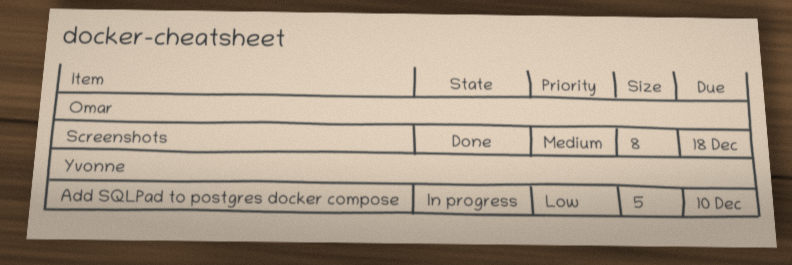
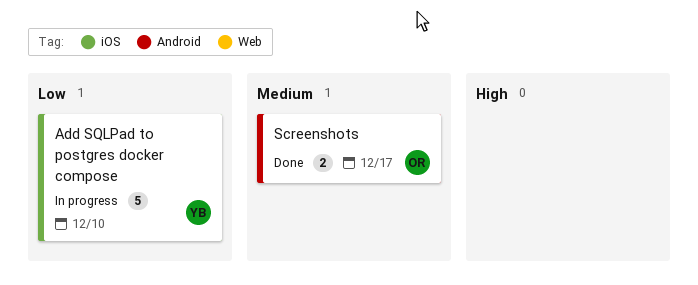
Screenshots, estimate: 8 -> 2
Screenshots, due: Dec 18 -> Dec 17

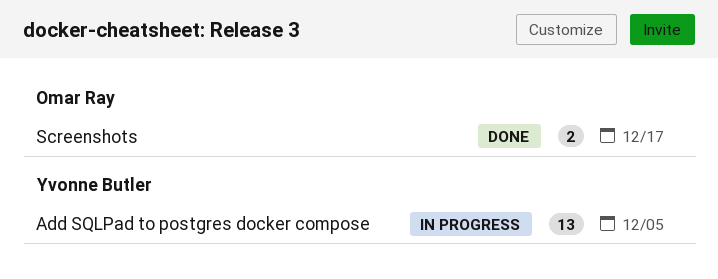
Add SQLPad to postgres docker compose, estimate: 5 -> 13
Add SQLPad to postgres docker compose, due: Dec 10 -> Dec 5

